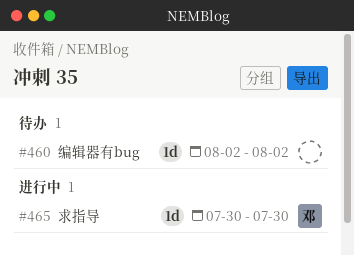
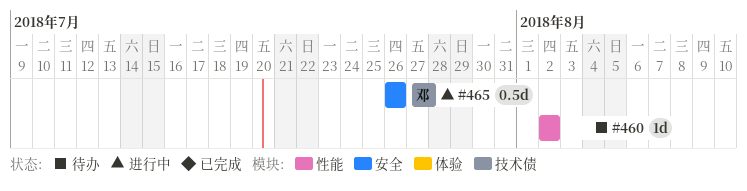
#465, estimate: 1d -> 0.5d
#465, start: Jul 30 -> Jul 26
#465, due: Jul 30 -> Jul 26

